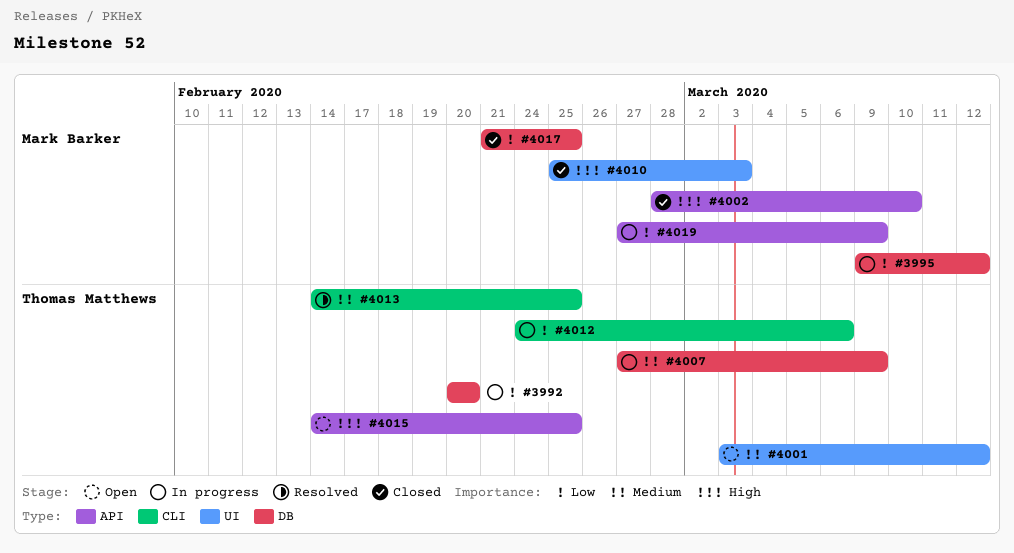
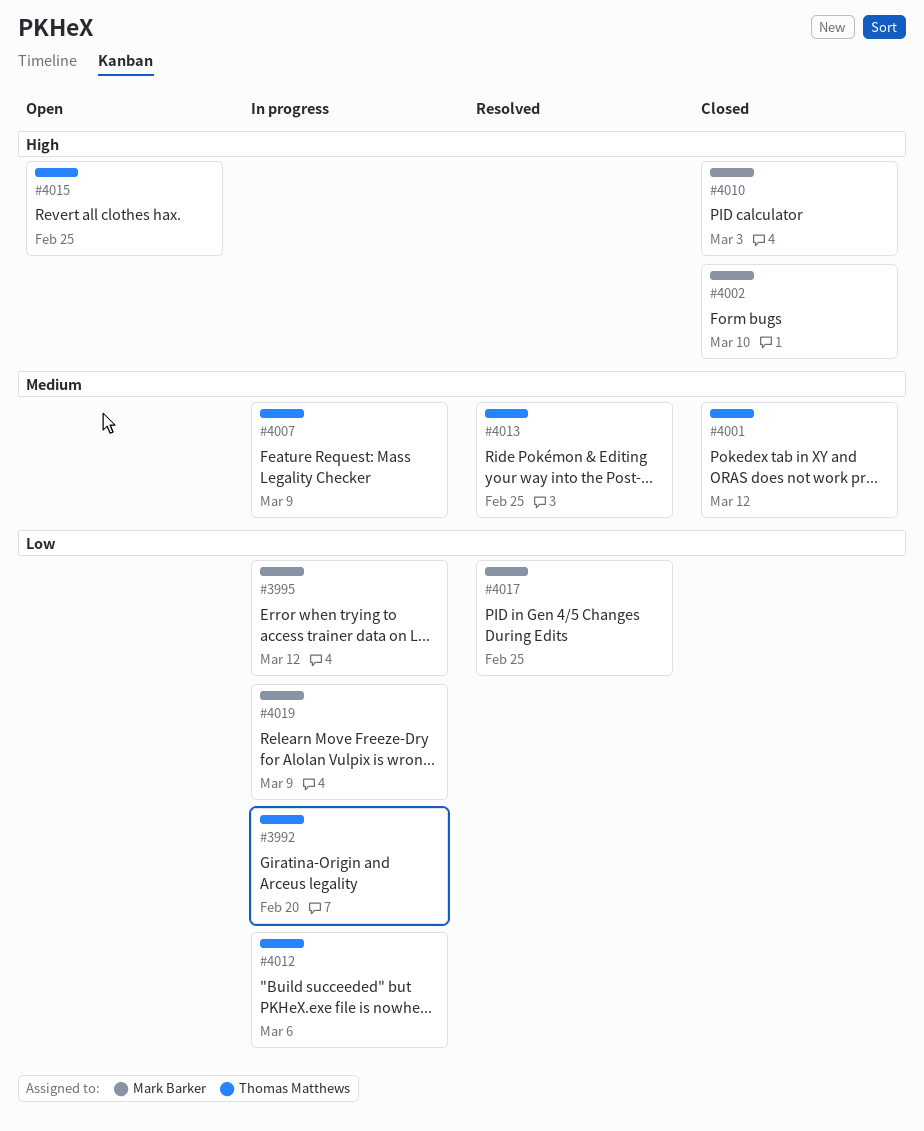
#4001, status: Open -> Closed
#4017, status: Closed -> Resolved

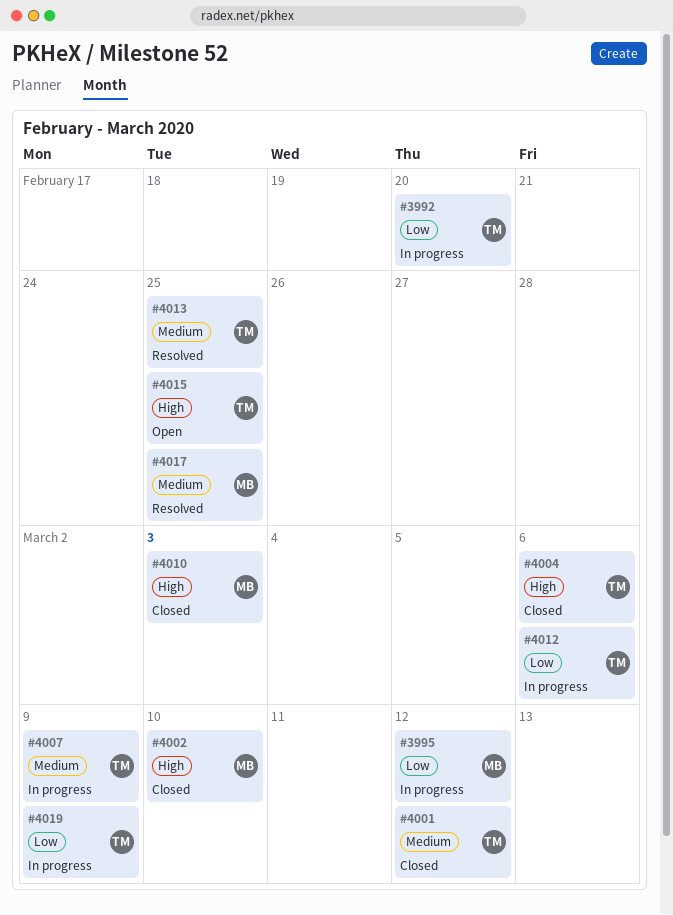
#4004: none -> present
#4017, priority: Low -> Medium
#4019, owner: Mark Barker -> Thomas Matthews

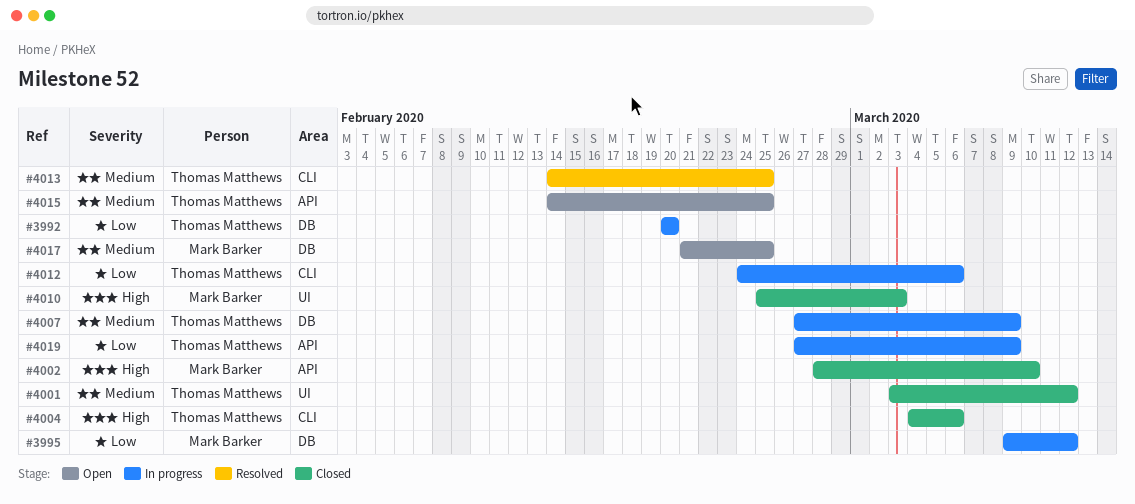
#4015, priority: High -> Medium
#4017, status: Resolved -> Open

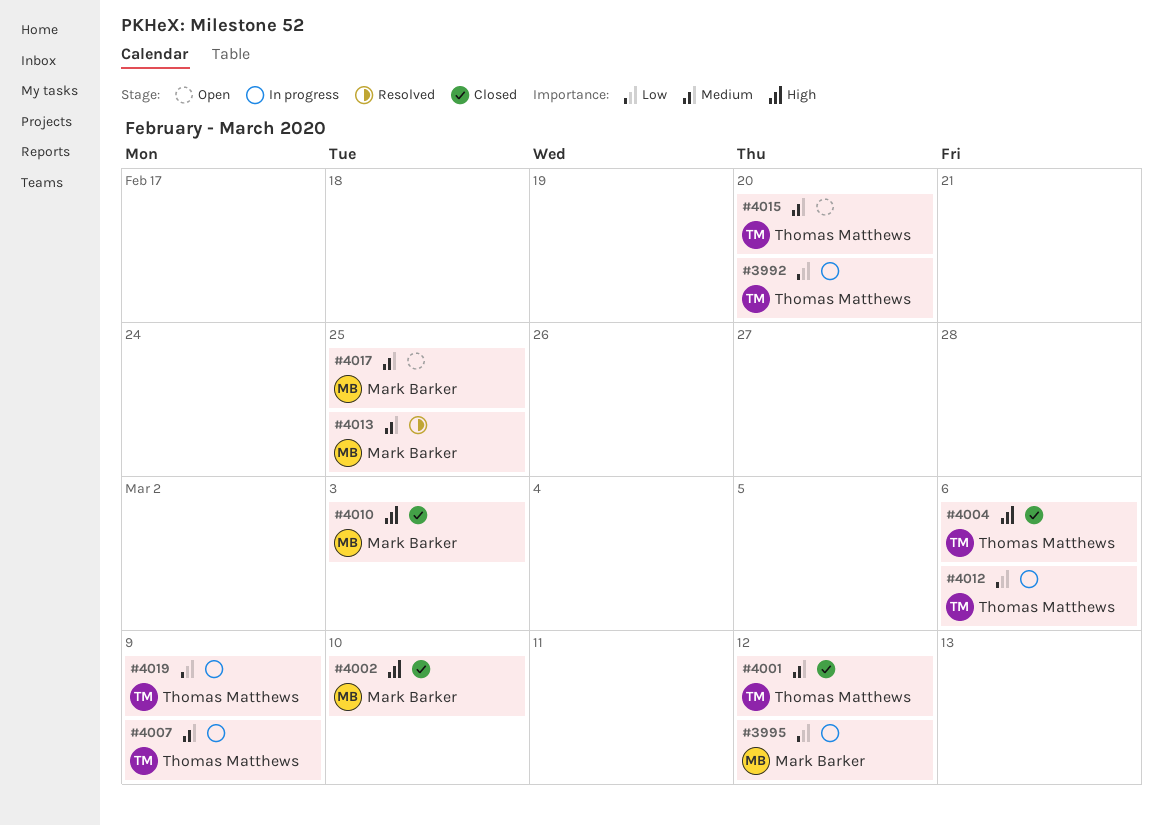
#4013, owner: Thomas Matthews -> Mark Barker
#4015, due: Feb 25 -> Feb 20

